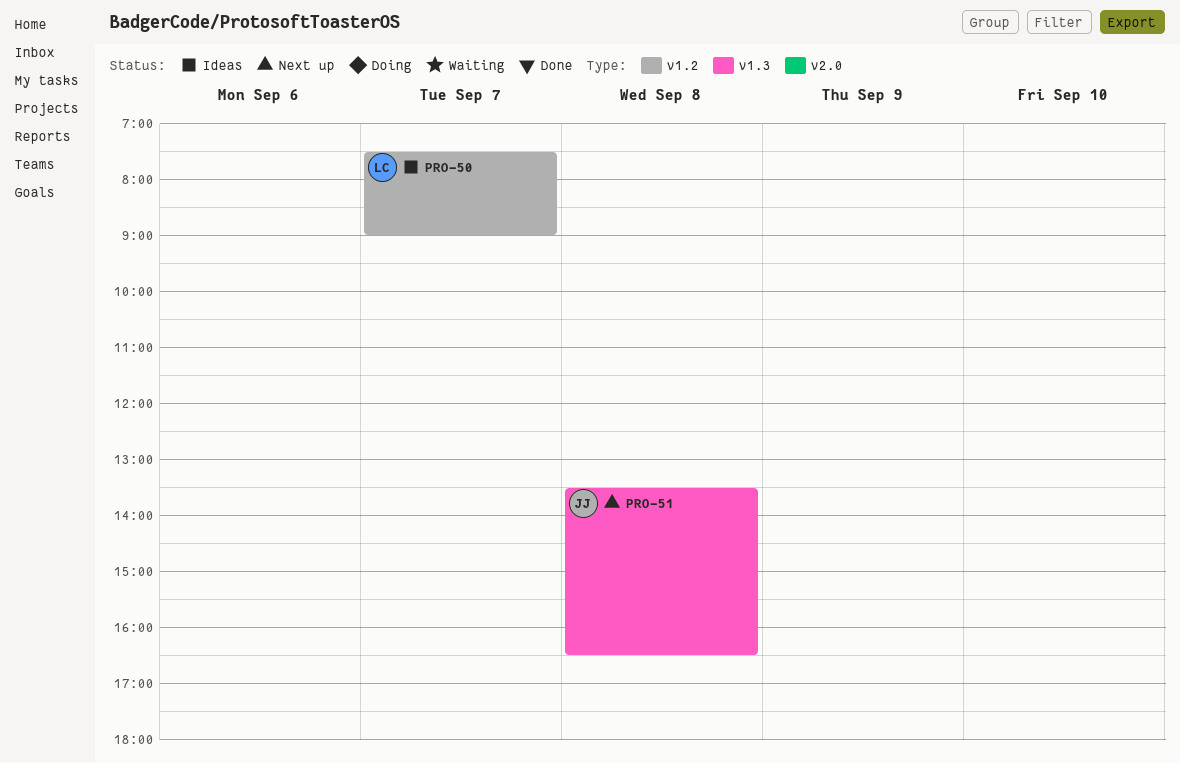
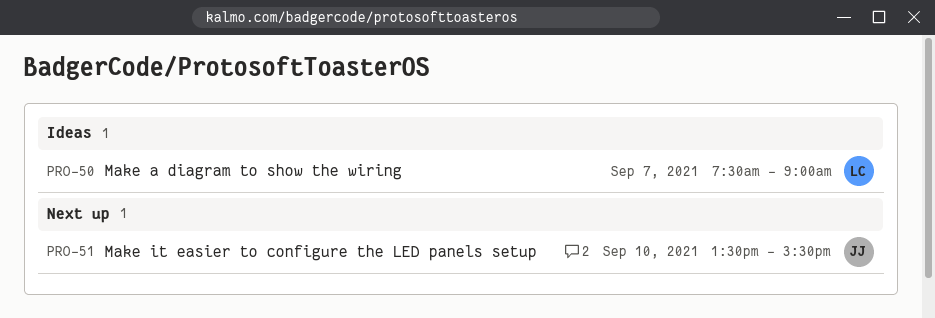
PRO-51, day: Sep 8 -> Sep 10
PRO-51, ends: 16:30 -> 15:30

